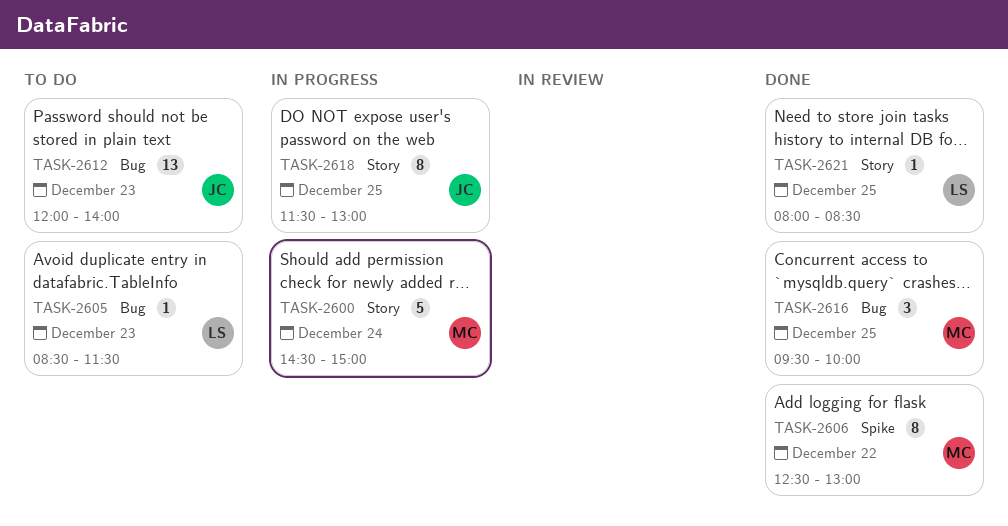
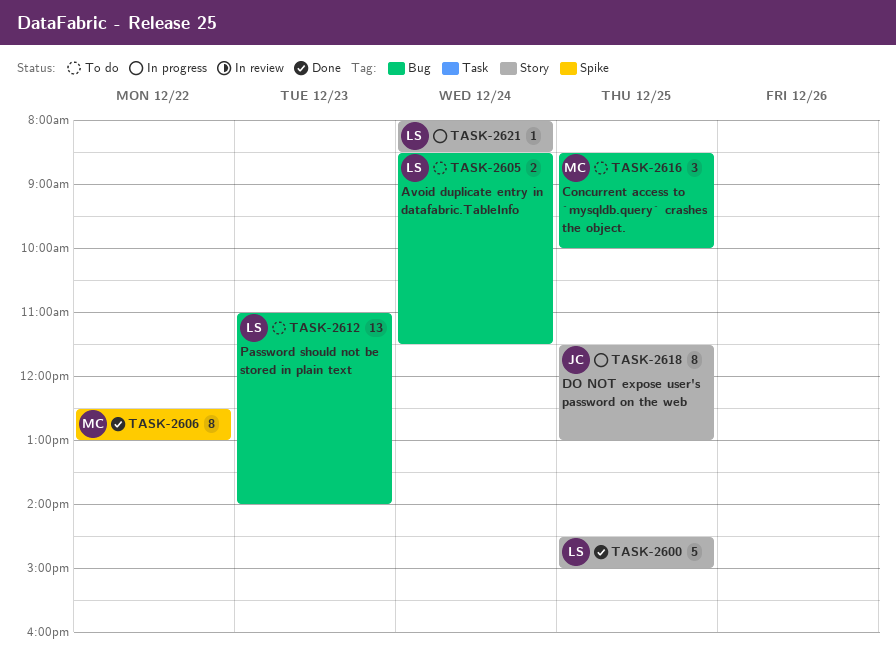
TASK-2600, status: In progress -> Done
TASK-2600, owner: MC -> LS
TASK-2600, day: Dec 24 -> Dec 25
TASK-2605, estimate: 1 -> 2
TASK-2605, day: Dec 23 -> Dec 24
TASK-2612, owner: JC -> LS
TASK-2612, begins: 12:00 -> 11:00
TASK-2616, status: Done -> To do
TASK-2616, begins: 09:30 -> 08:30
TASK-2621, status: Done -> In progress
TASK-2621, day: Dec 25 -> Dec 24

